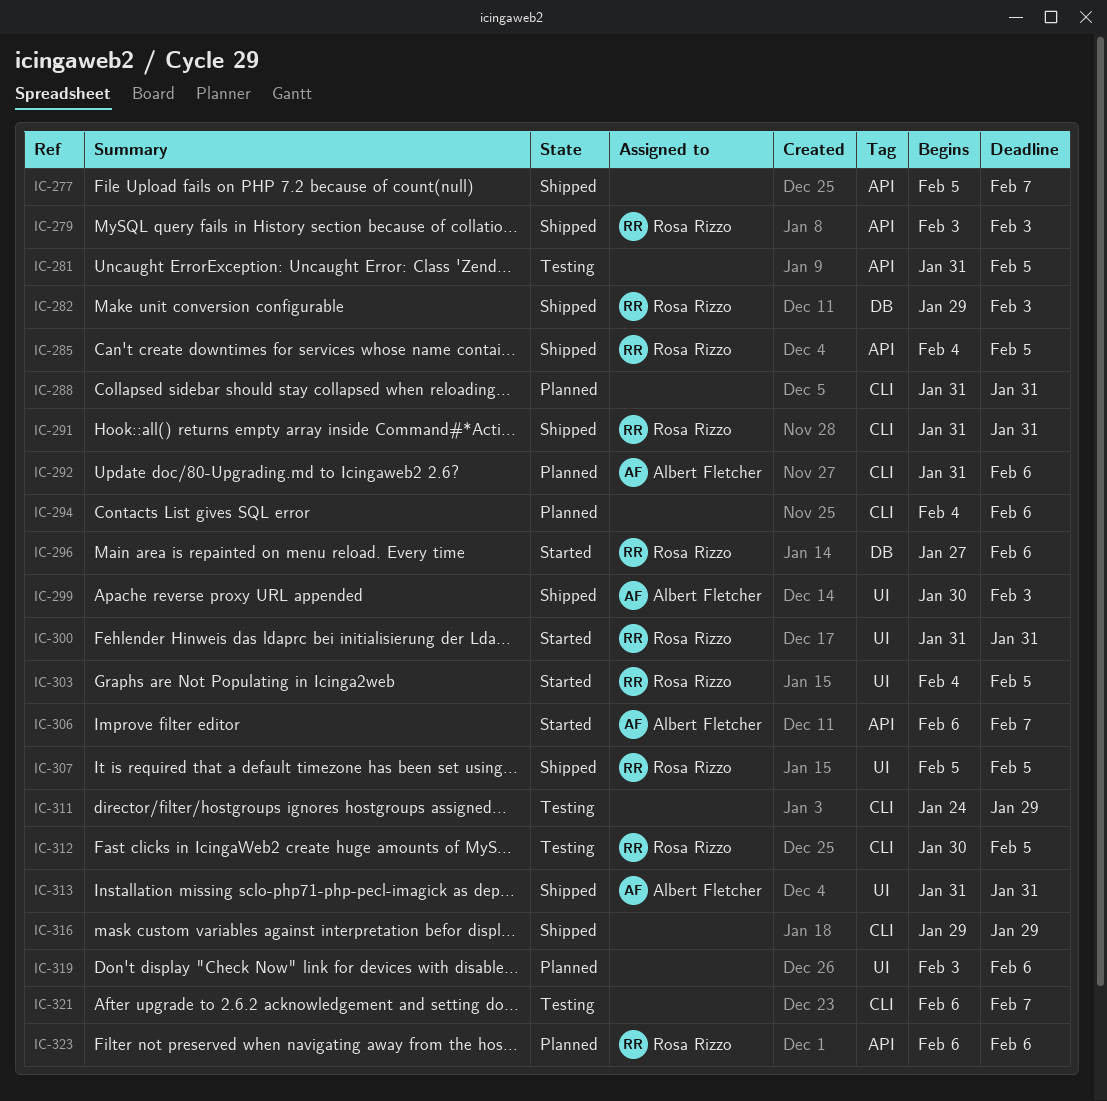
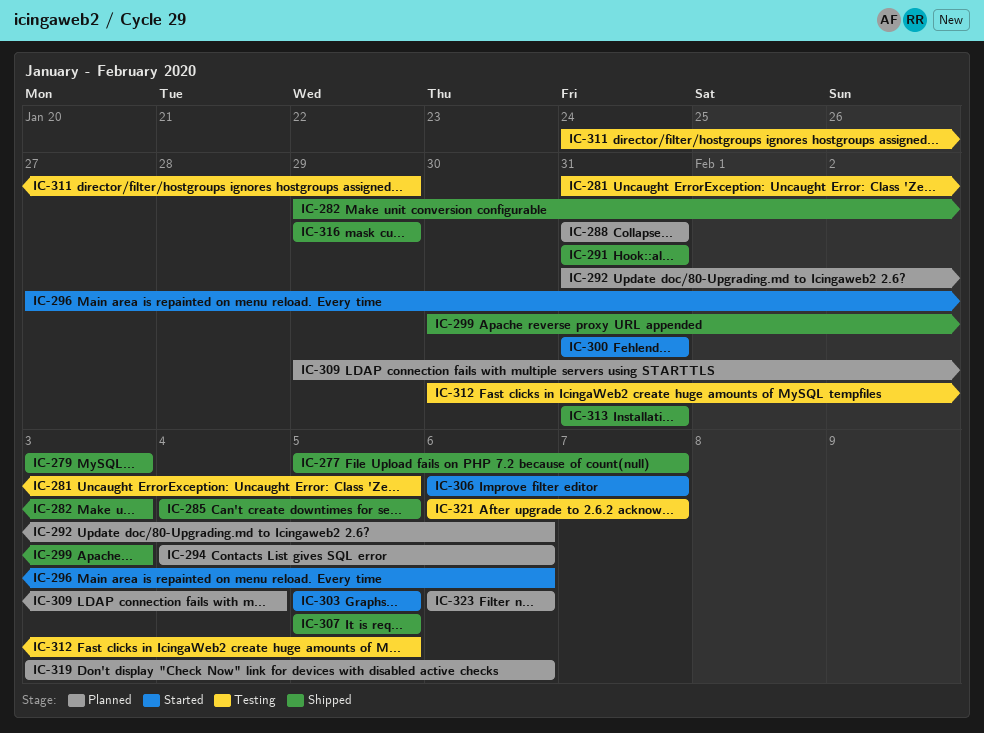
IC-303, start: Feb 4 -> Feb 5
IC-309: none -> present

